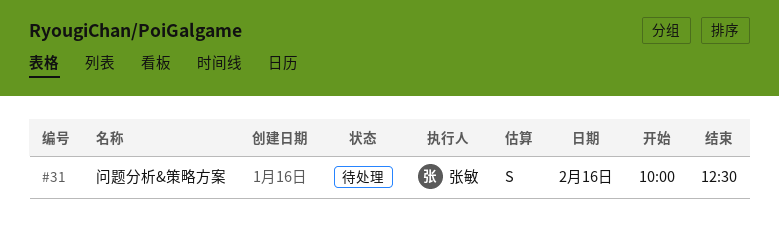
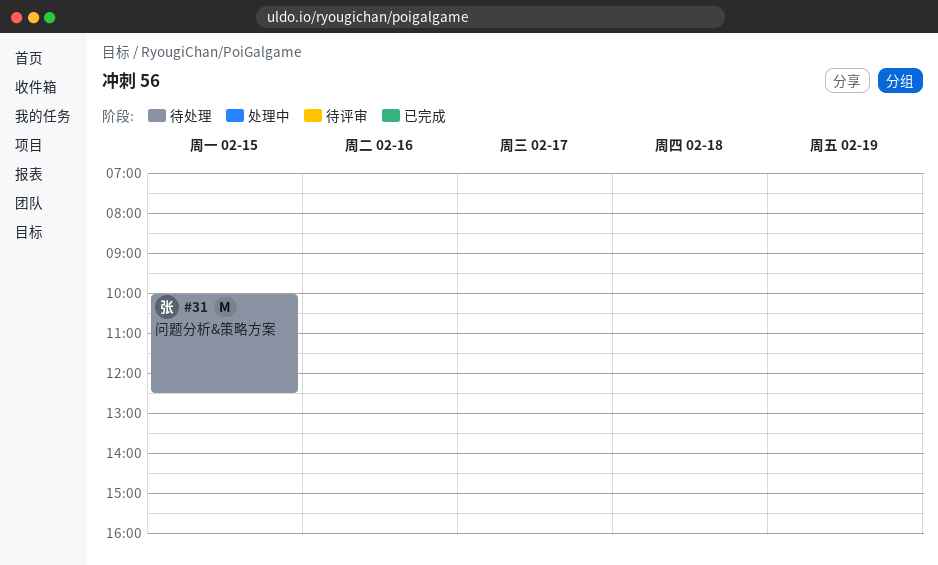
#31, estimate: S -> M
#31, day: Feb 16 -> Feb 15

